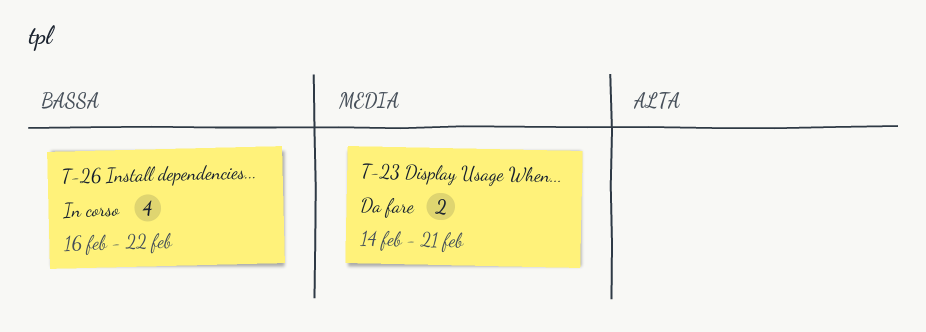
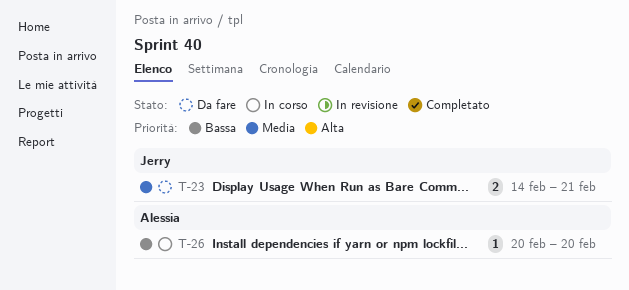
T-26, estimate: 4 -> 1
T-26, start: Feb 16 -> Feb 20
T-26, due: Feb 22 -> Feb 20

